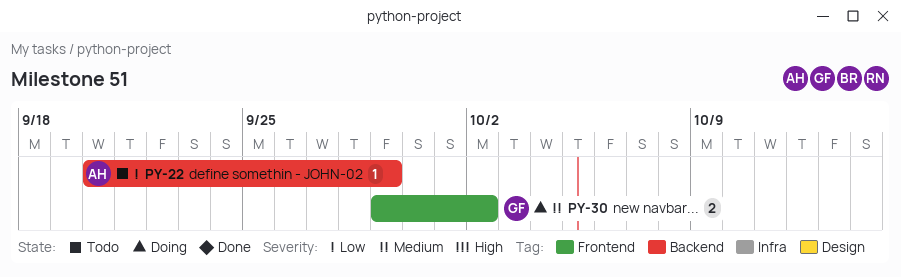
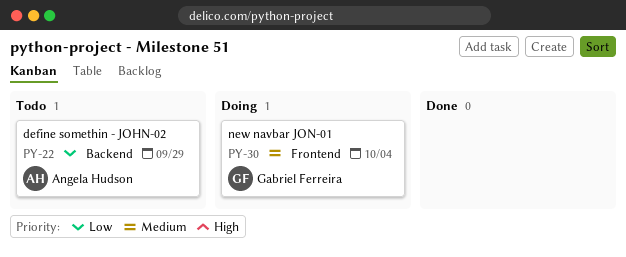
PY-30, due: Oct 2 -> Oct 4

